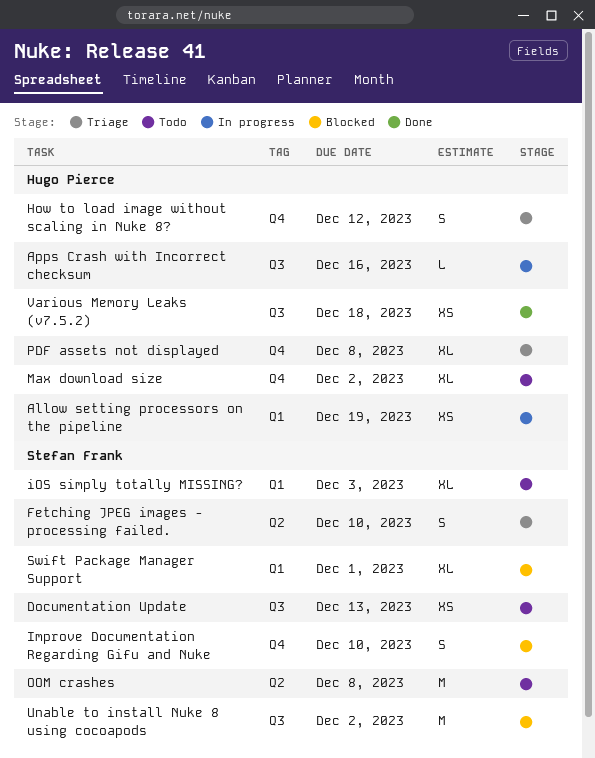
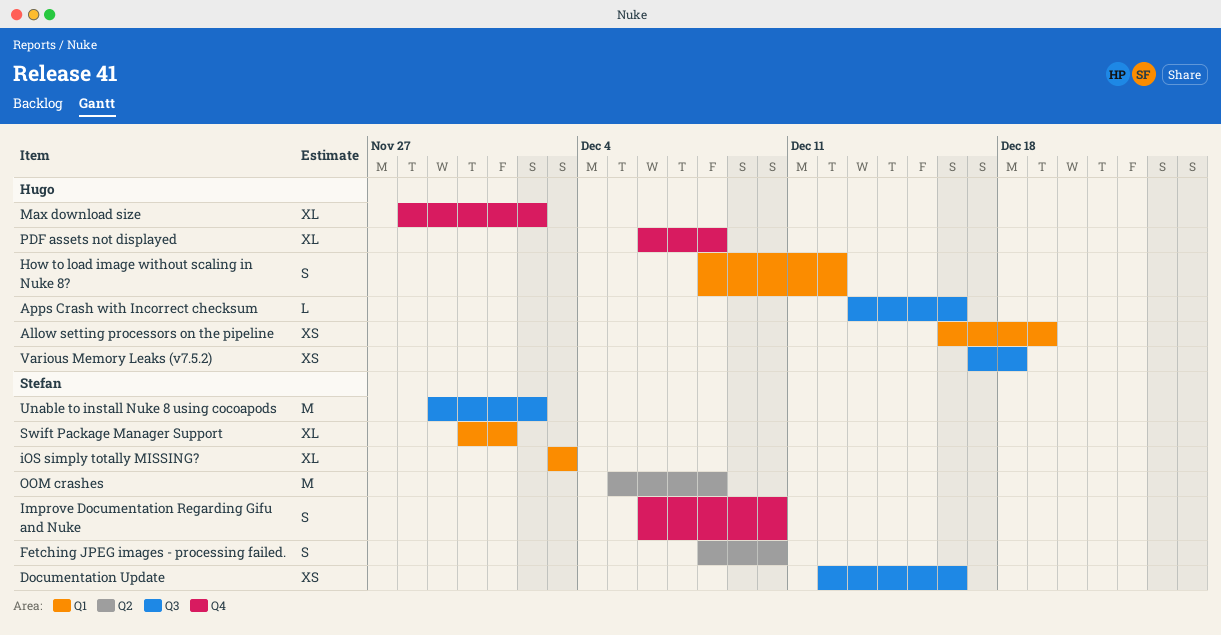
Documentation Update, due: Dec 13 -> Dec 16
How to load image without scaling in Nuke 8?, label: Q4 -> Q1

